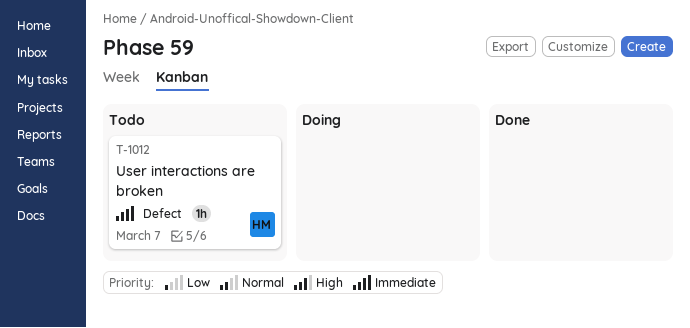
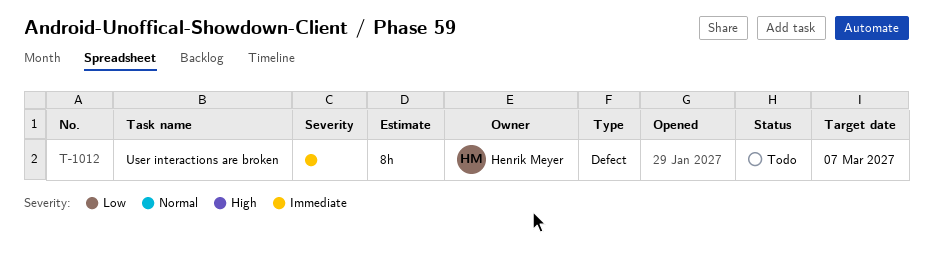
T-1012, estimate: 1h -> 8h

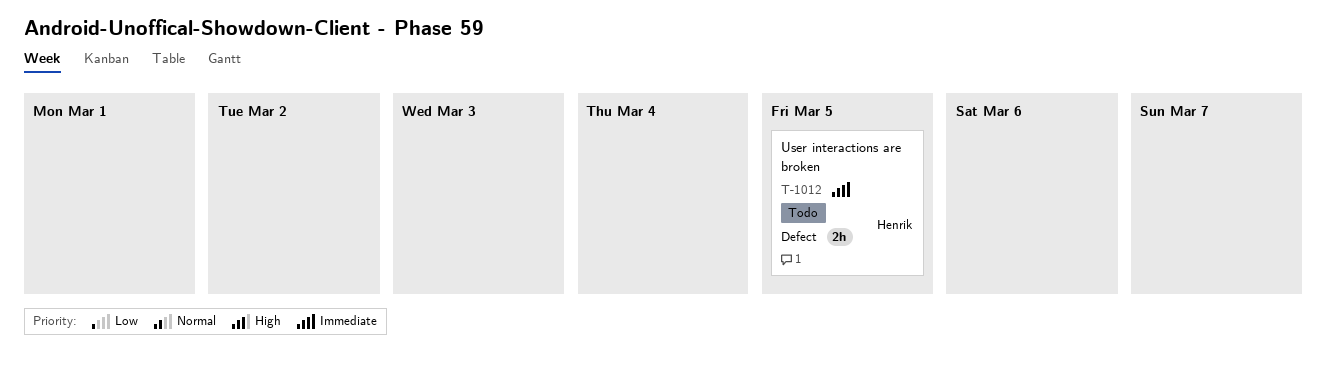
T-1012, estimate: 8h -> 2h
T-1012, due: Mar 7 -> Mar 5

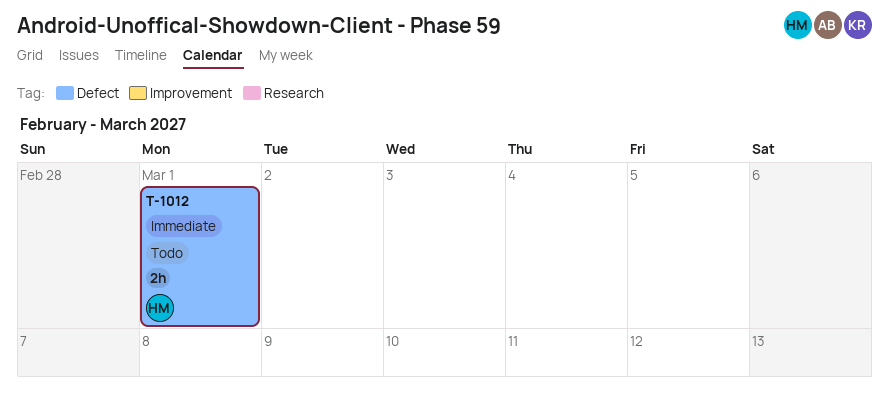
T-1012, due: Mar 5 -> Mar 1

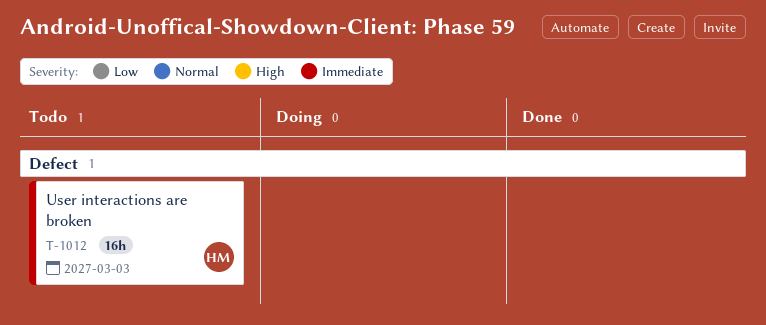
T-1012, estimate: 2h -> 16h
T-1012, due: Mar 1 -> Mar 3

